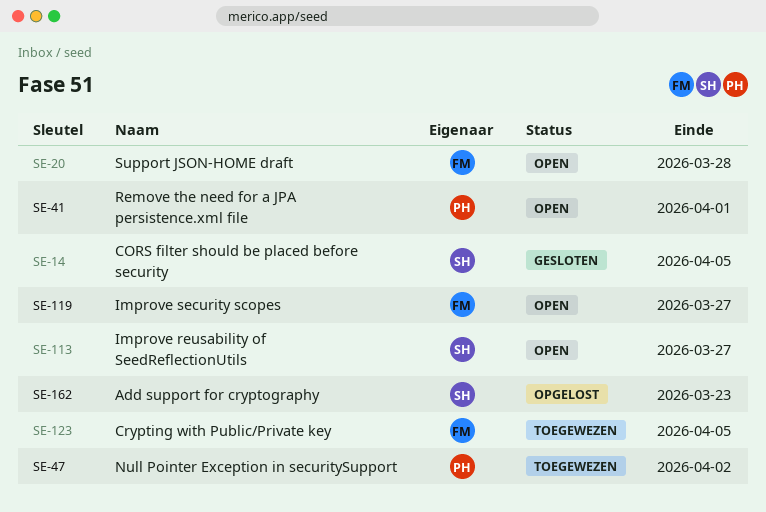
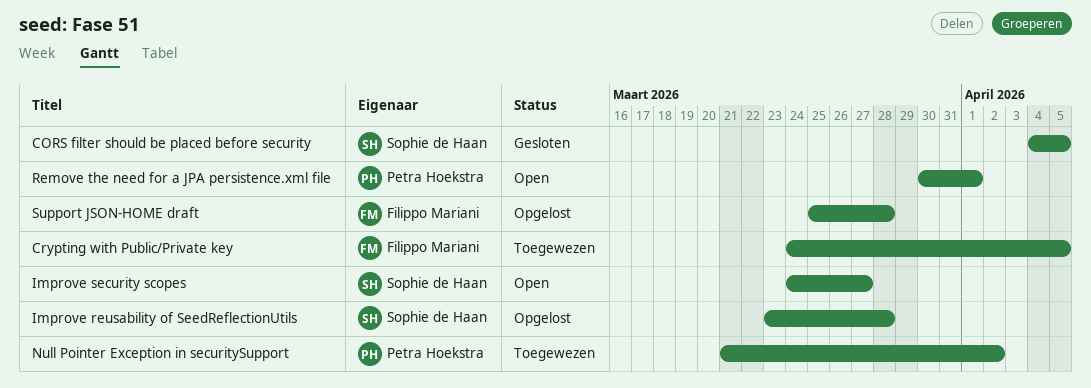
Add support for cryptography: present -> none
Improve reusability of SeedReflectionUtils, status: Open -> Opgelost
Improve reusability of SeedReflectionUtils, due: Mar 27 -> Mar 28
Improve security scopes, owner: Filippo Mariani -> Sophie de Haan
Support JSON-HOME draft, status: Open -> Opgelost

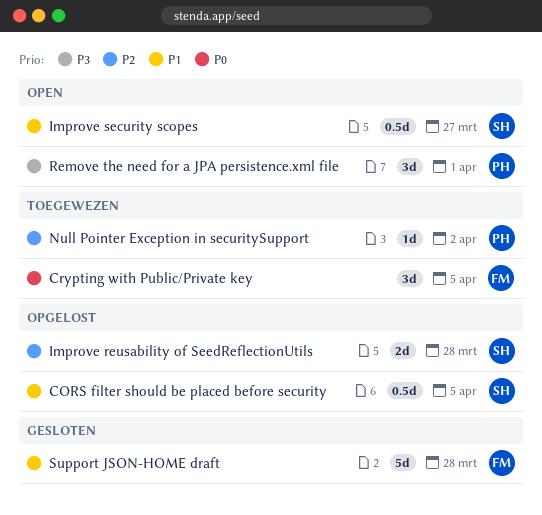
CORS filter should be placed before security, status: Gesloten -> Opgelost
Support JSON-HOME draft, status: Opgelost -> Gesloten

